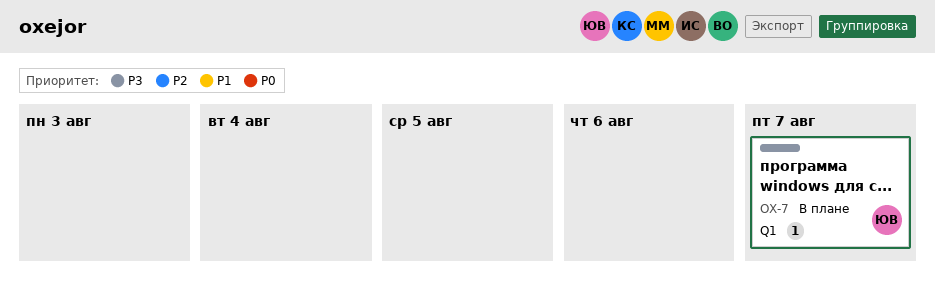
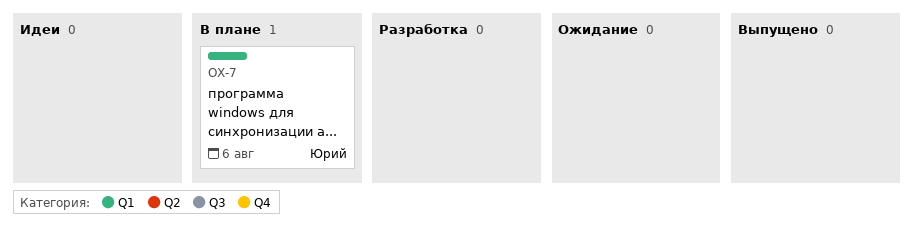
OX-7, due: Aug 7 -> Aug 6

